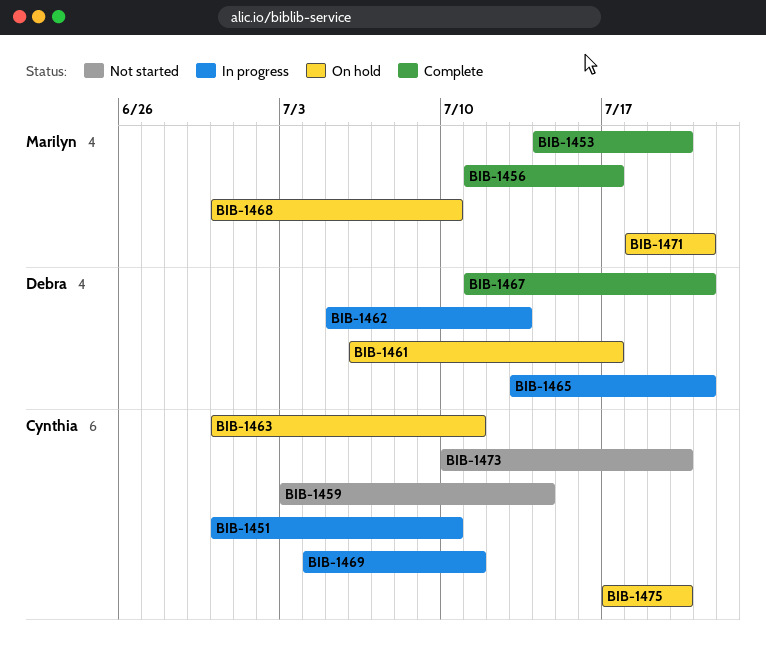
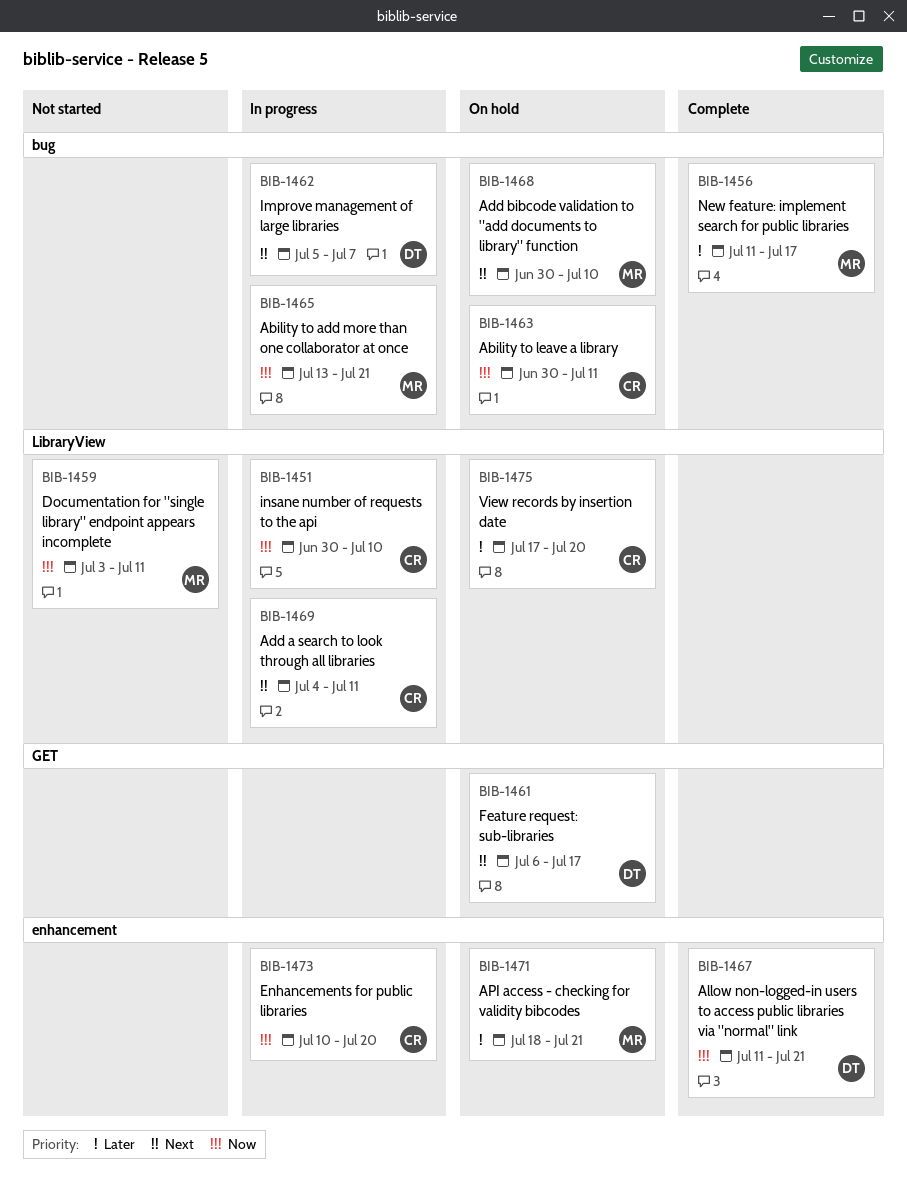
BIB-1453: present -> none
BIB-1459, owner: Cynthia -> Marilyn
BIB-1459, due: Jul 14 -> Jul 11
BIB-1462, due: Jul 13 -> Jul 7
BIB-1465, owner: Debra -> Marilyn
BIB-1473, status: Not started -> In progress

